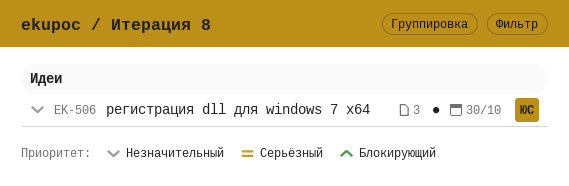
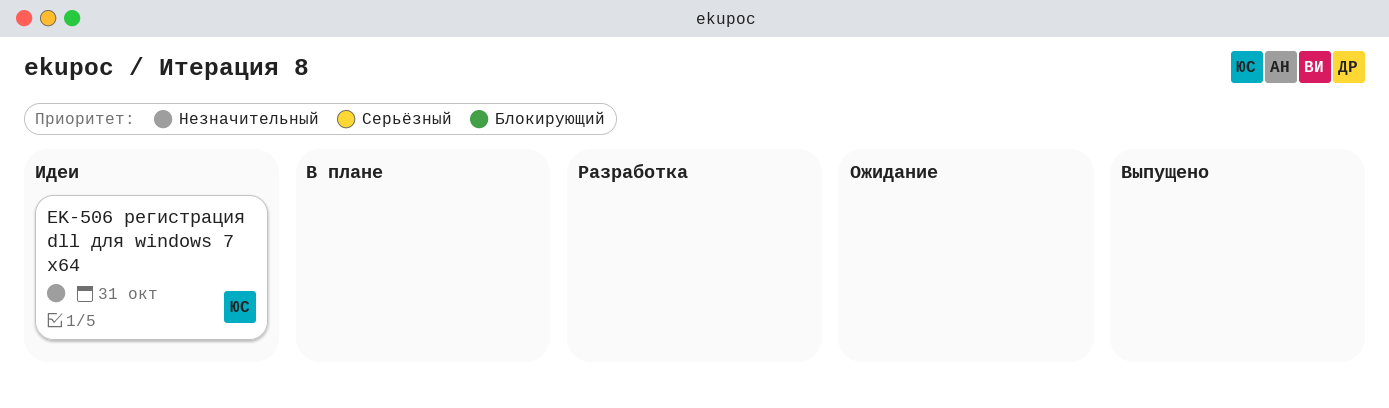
EK-506, due: Oct 30 -> Oct 31

